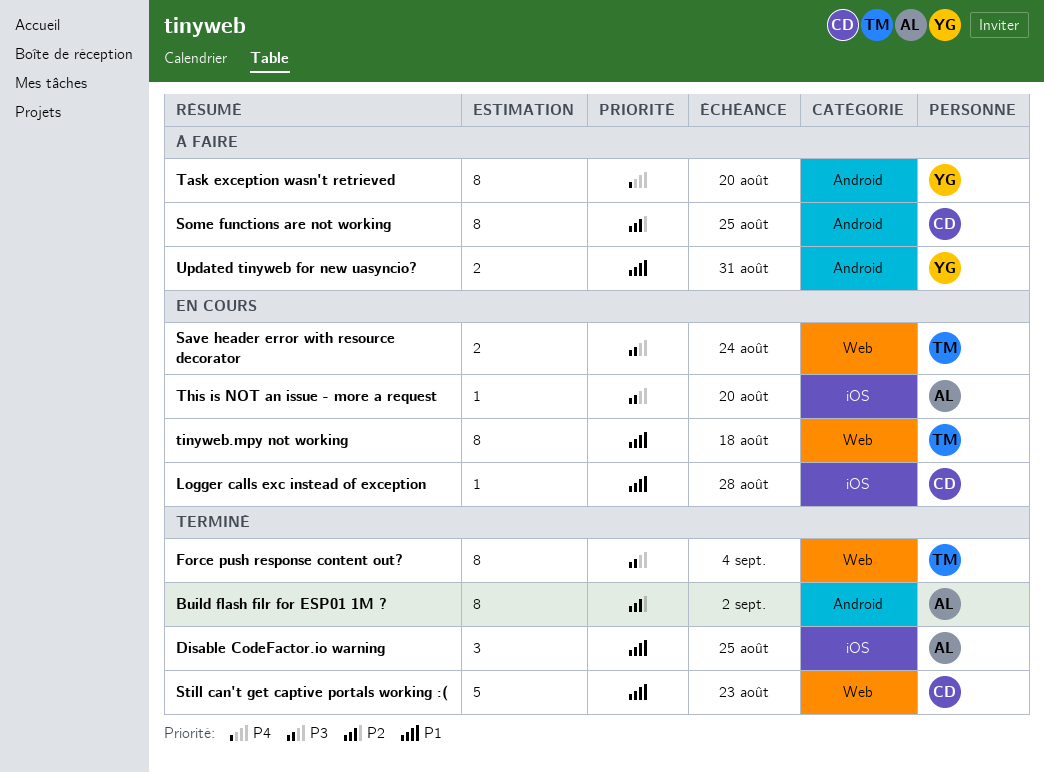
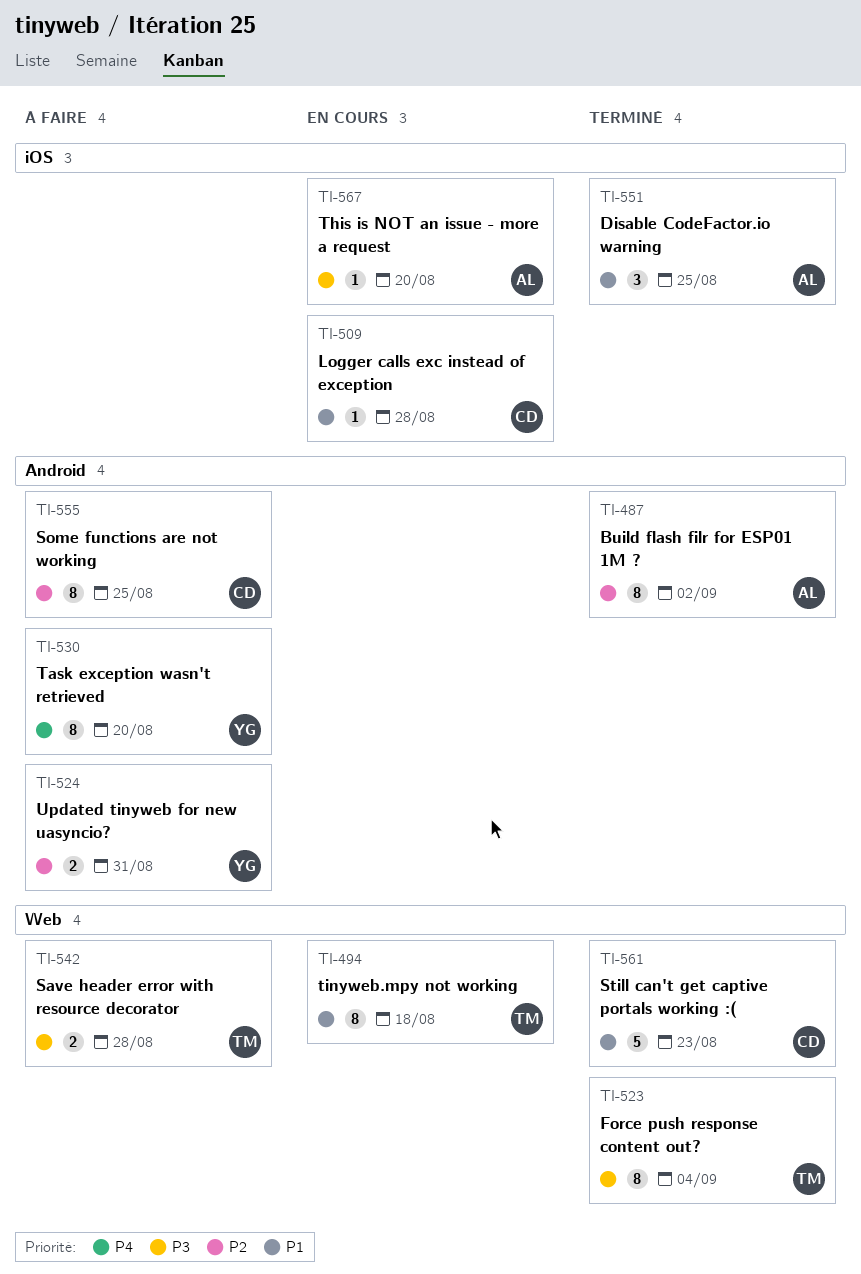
Save header error with resource decorator, status: En cours -> À faire
Save header error with resource decorator, due: Aug 24 -> Aug 28
Updated tinyweb for new uasyncio?, priority: P1 -> P2

